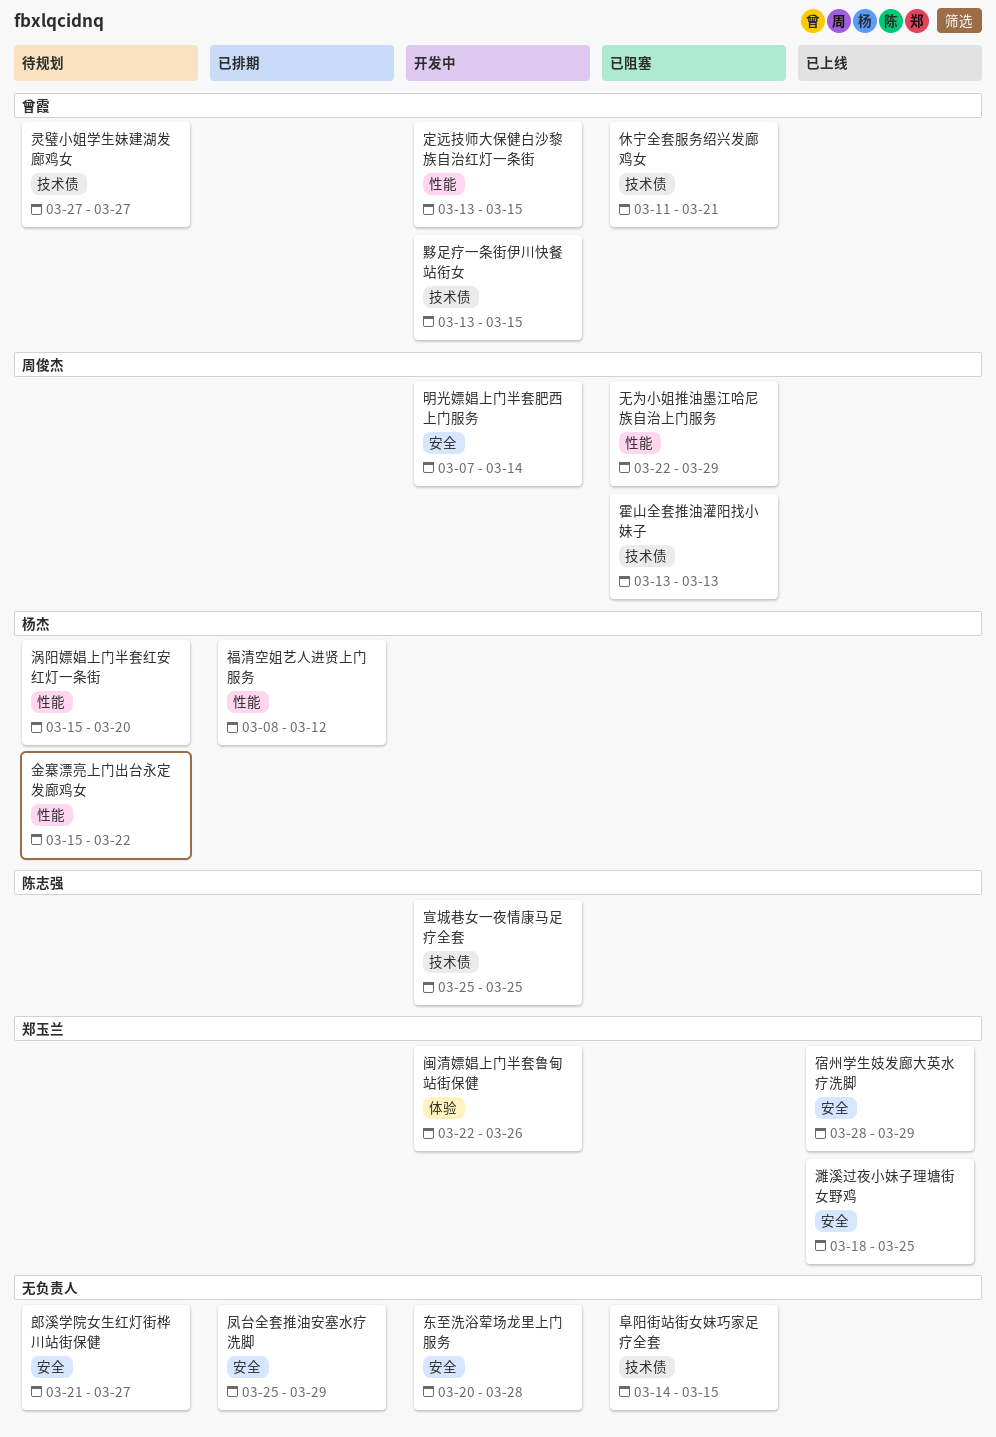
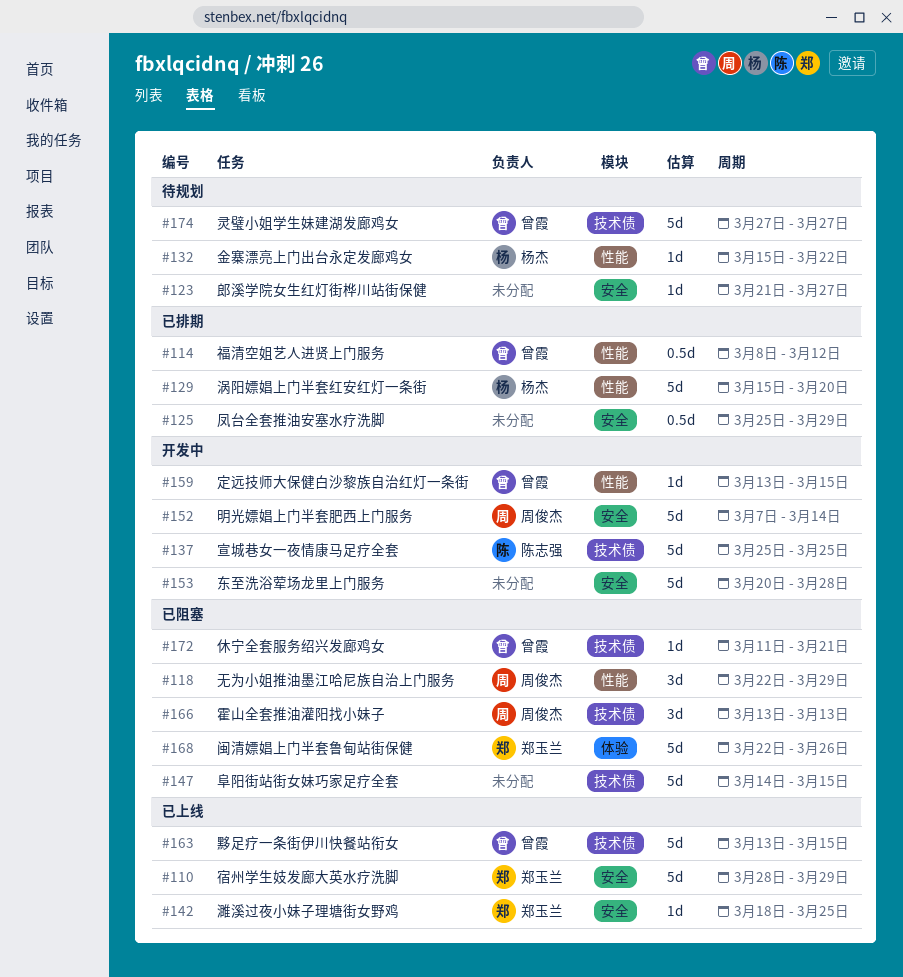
涡阳嫖娼上门半套红安红灯一条街, status: 待规划 -> 已排期
福清空姐艺人进贤上门服务, owner: 杨杰 -> 曾霞
闽清嫖娼上门半套鲁甸站街保健, status: 开发中 -> 已阻塞
黟足疗一条街伊川快餐站衔女, status: 开发中 -> 已上线

